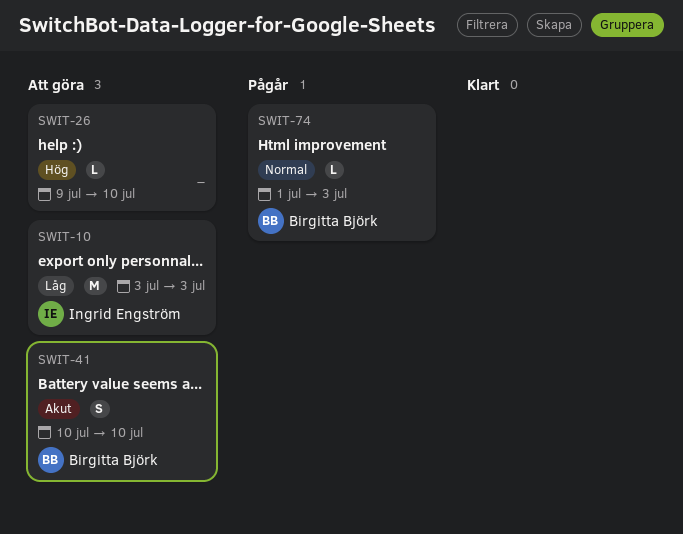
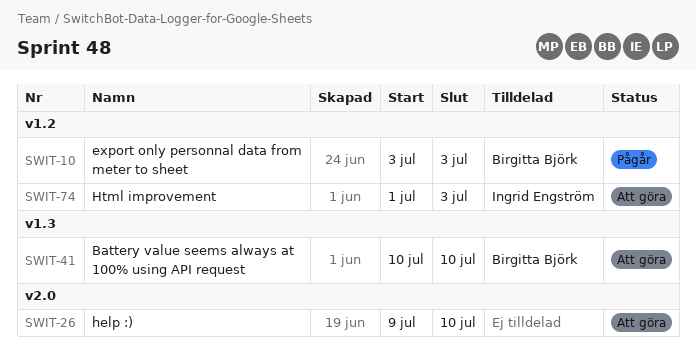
SWIT-10, status: Att göra -> Pågår
SWIT-10, owner: Ingrid Engström -> Birgitta Björk
SWIT-74, status: Pågår -> Att göra
SWIT-74, owner: Birgitta Björk -> Ingrid Engström

